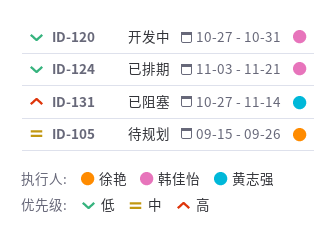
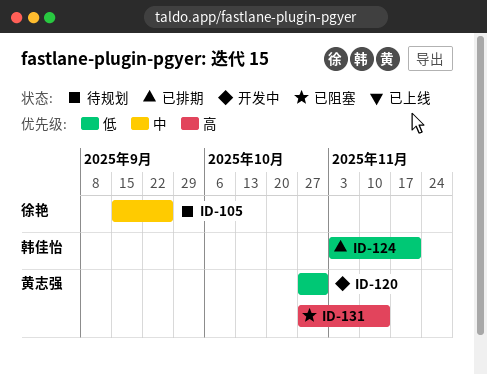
ID-120, owner: 韩佳怡 -> 黄志强

